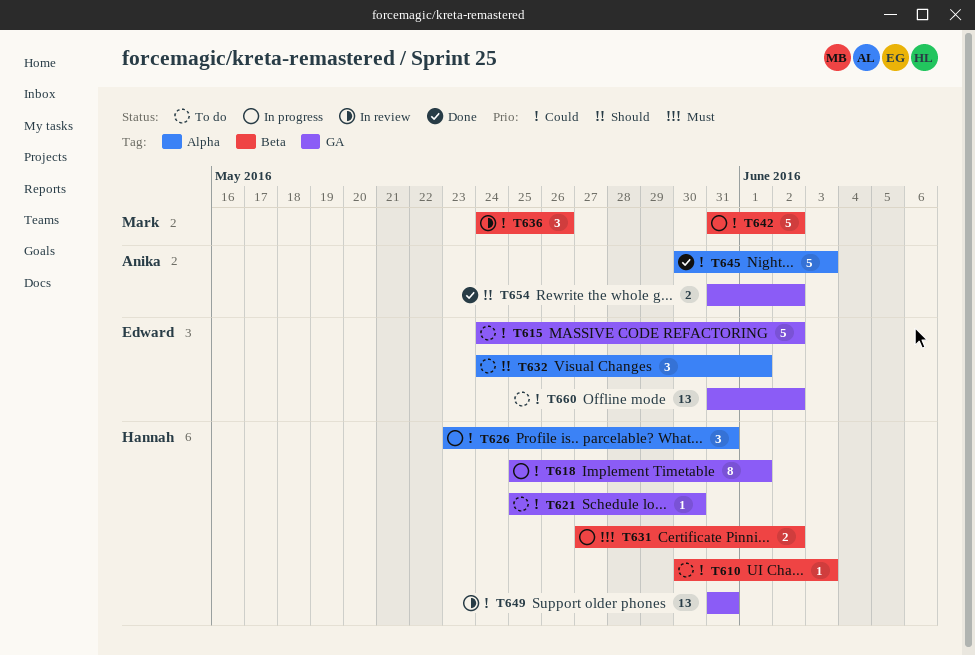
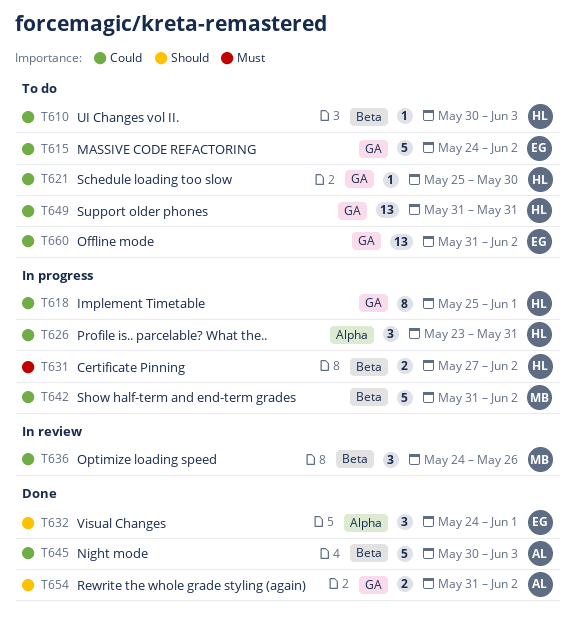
T632, status: To do -> Done
T645, label: Alpha -> Beta
T649, status: In review -> To do

